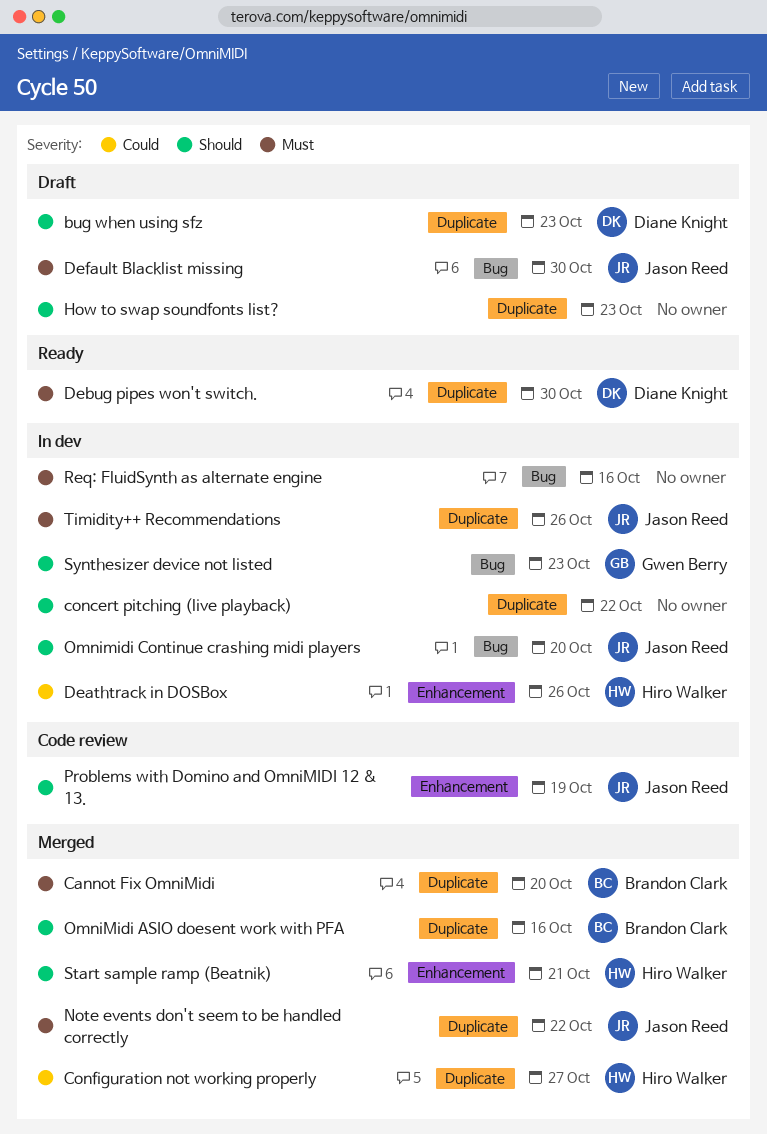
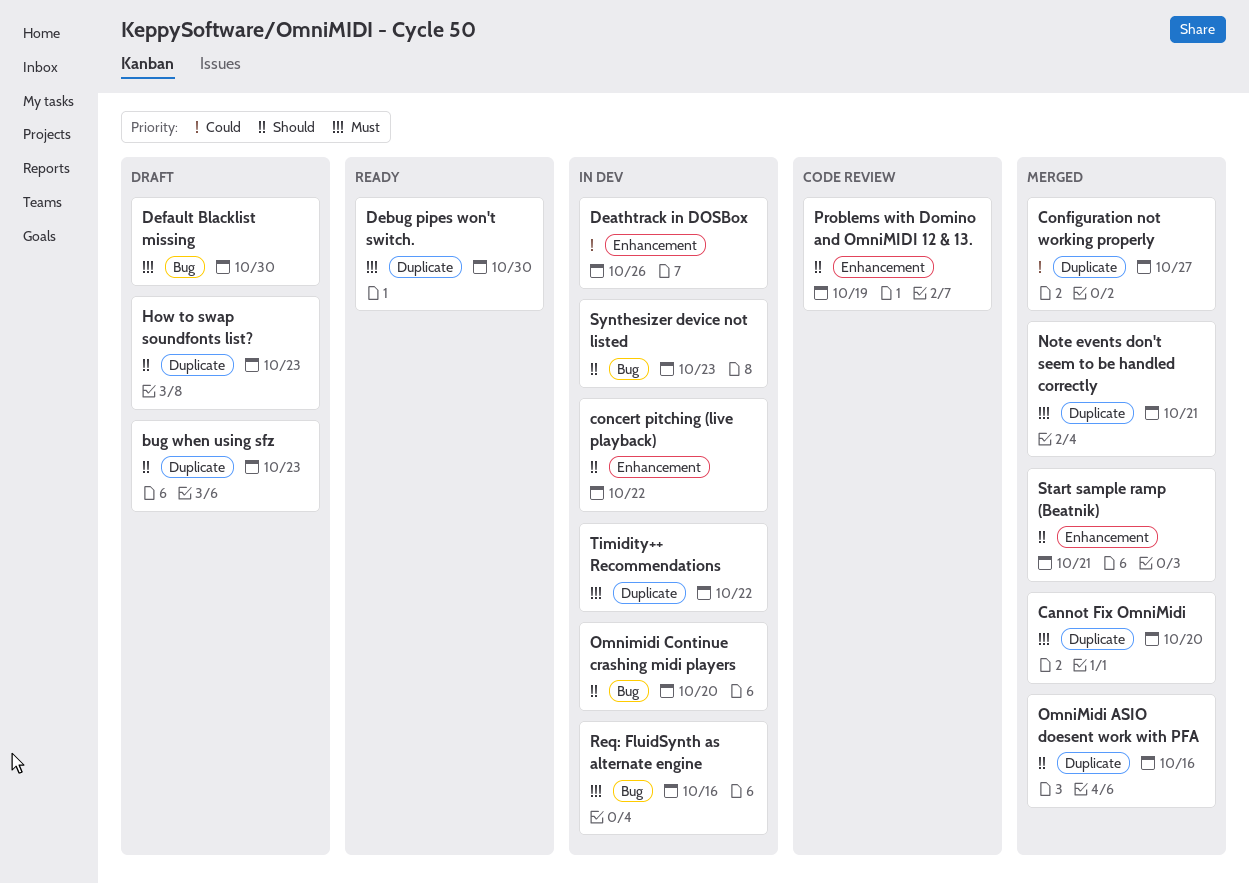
concert pitching (live playback), label: Duplicate -> Enhancement
Note events don't seem to be handled correctly, due: Oct 22 -> Oct 21
Timidity++ Recommendations, due: Oct 26 -> Oct 22

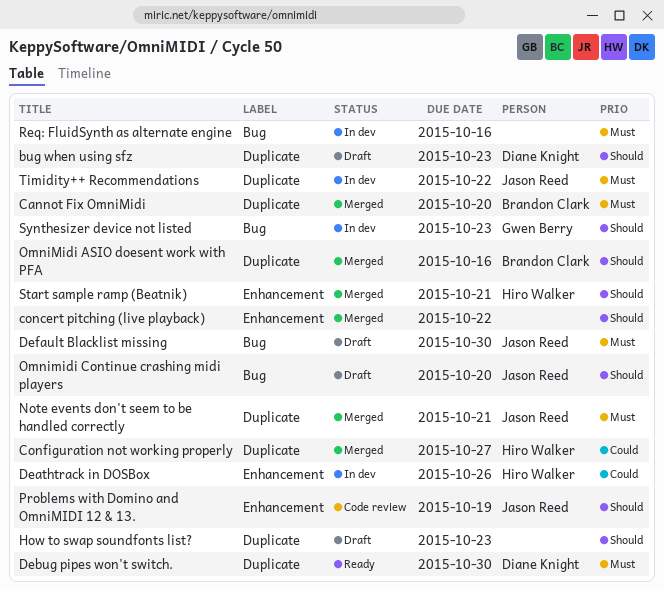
concert pitching (live playback), status: In dev -> Merged
Omnimidi Continue crashing midi players, status: In dev -> Draft

